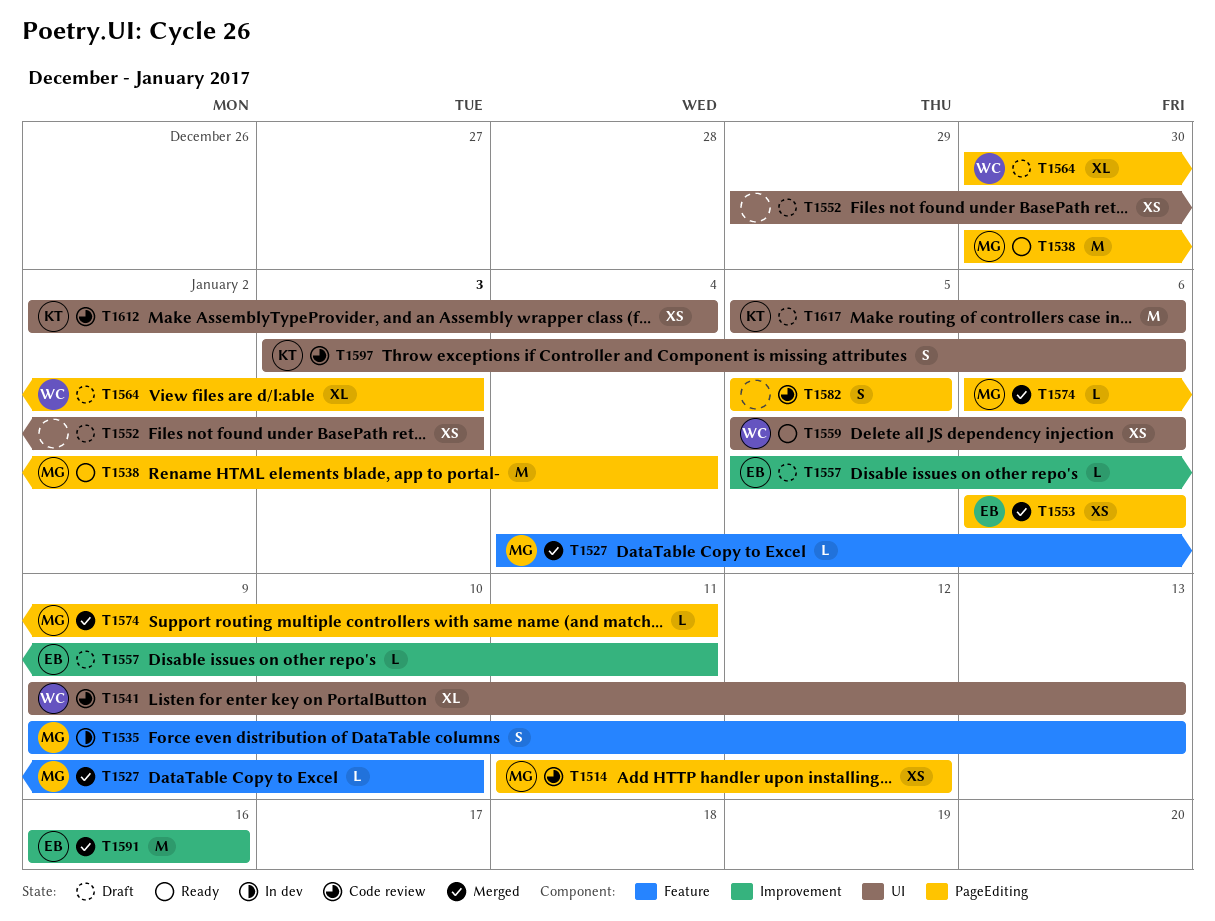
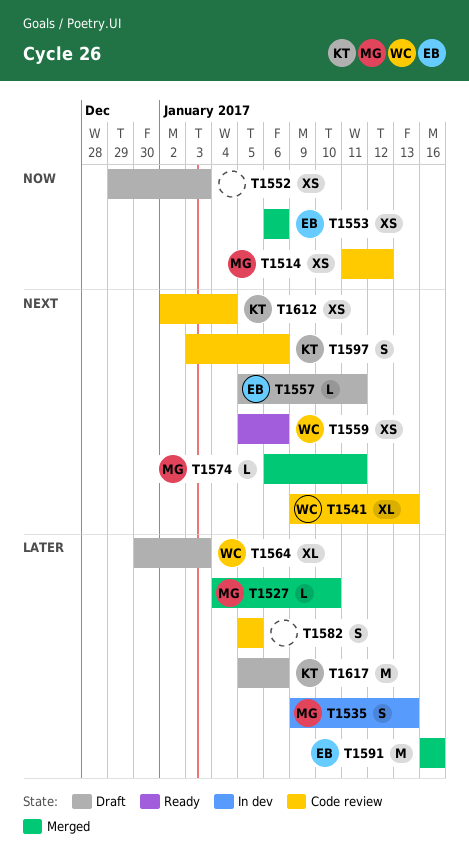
T1538: present -> none

